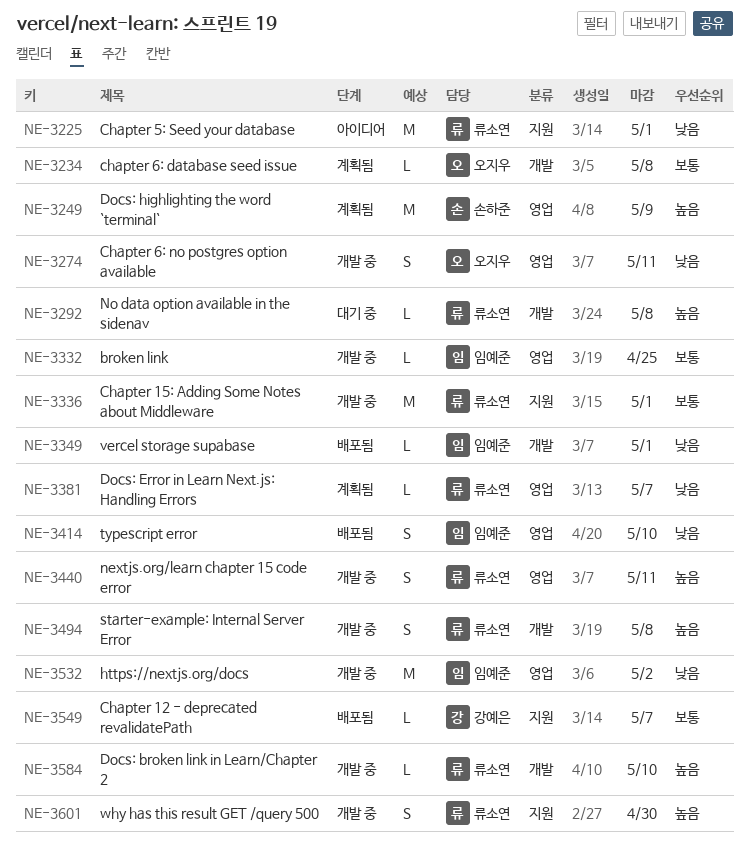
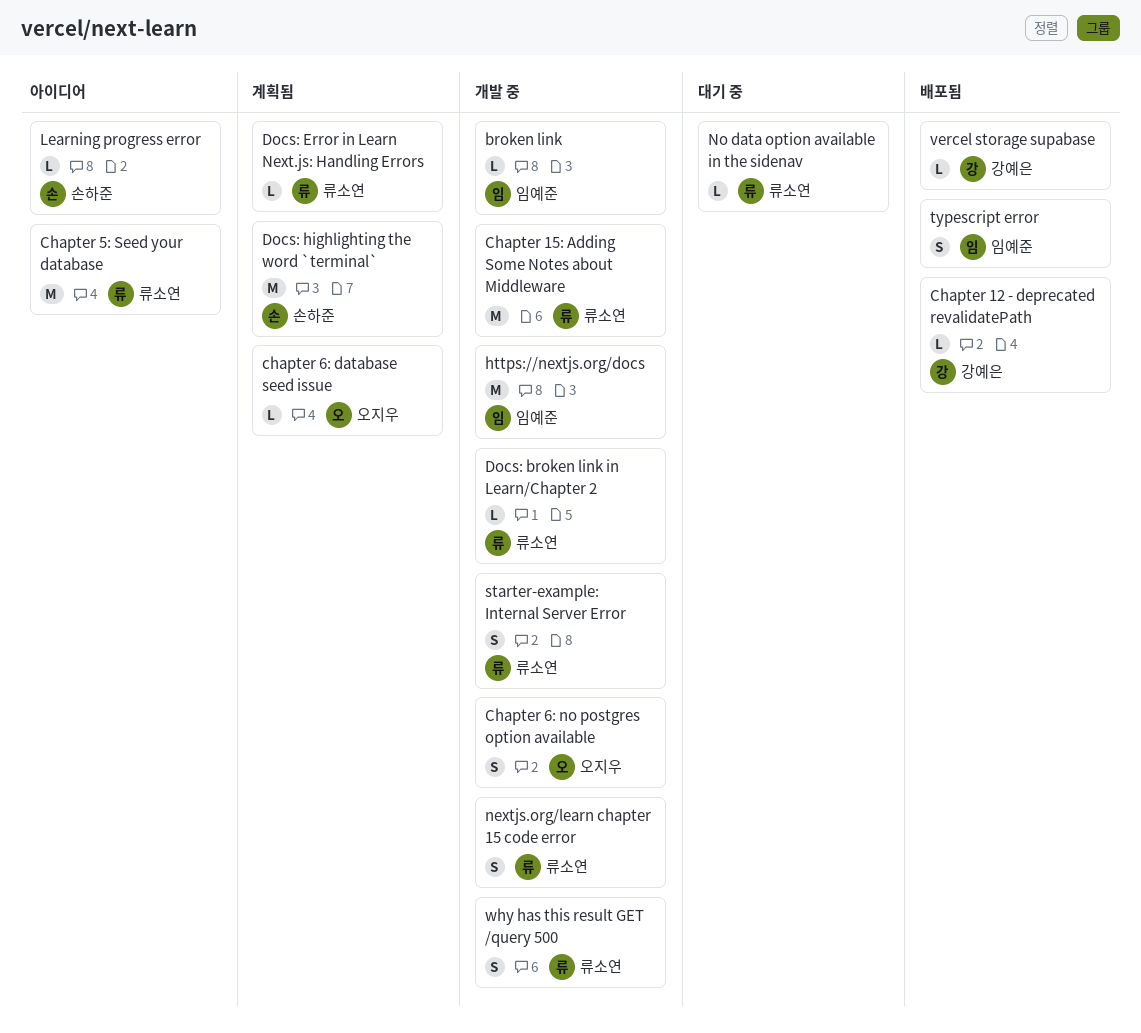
Learning progress error: none -> present
vercel storage supabase, owner: 임예준 -> 강예은

